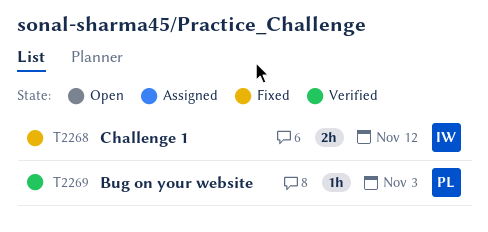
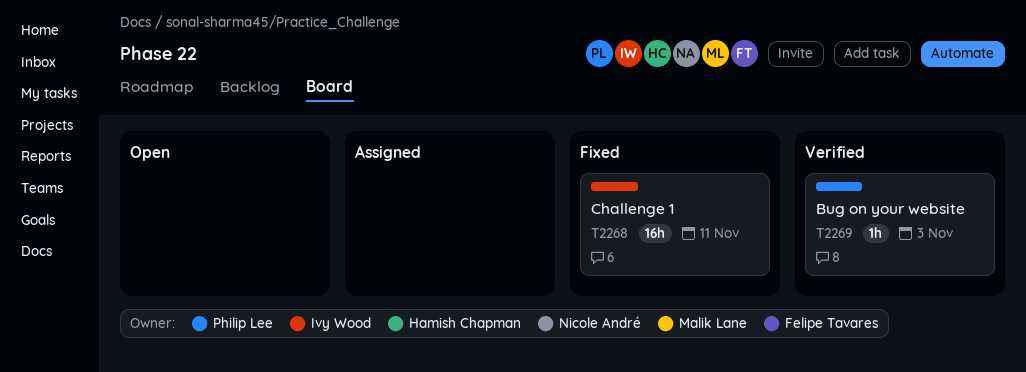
T2268, estimate: 2h -> 16h
T2268, due: Nov 12 -> Nov 11

